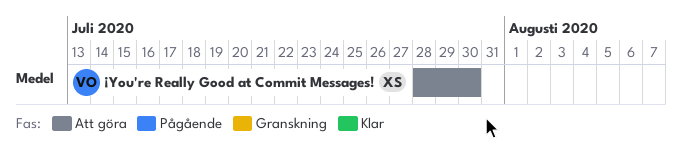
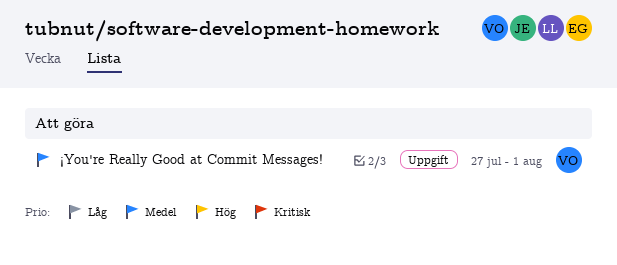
¡You're Really Good at Commit Messages!, start: Jul 28 -> Jul 27
¡You're Really Good at Commit Messages!, due: Jul 30 -> Aug 1

